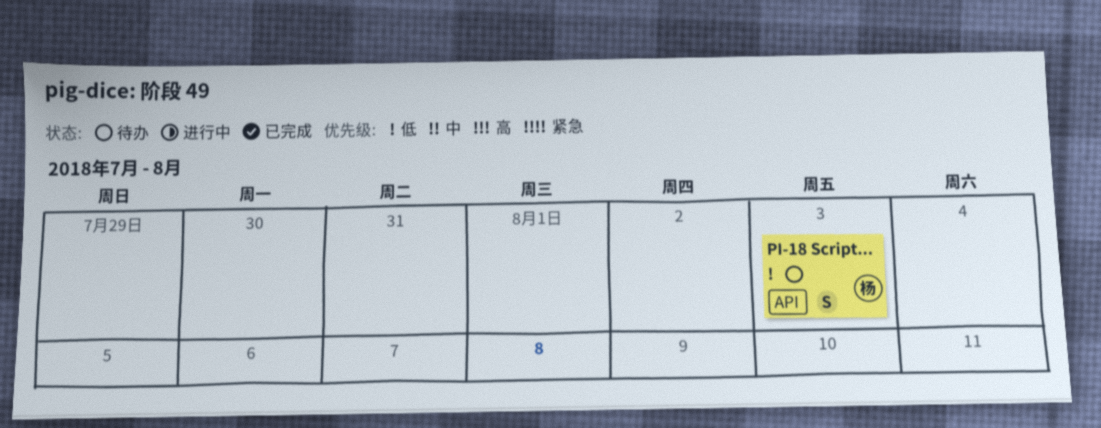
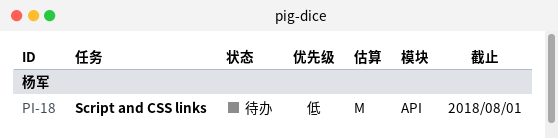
PI-18, estimate: S -> M
PI-18, due: Aug 3 -> Aug 1

